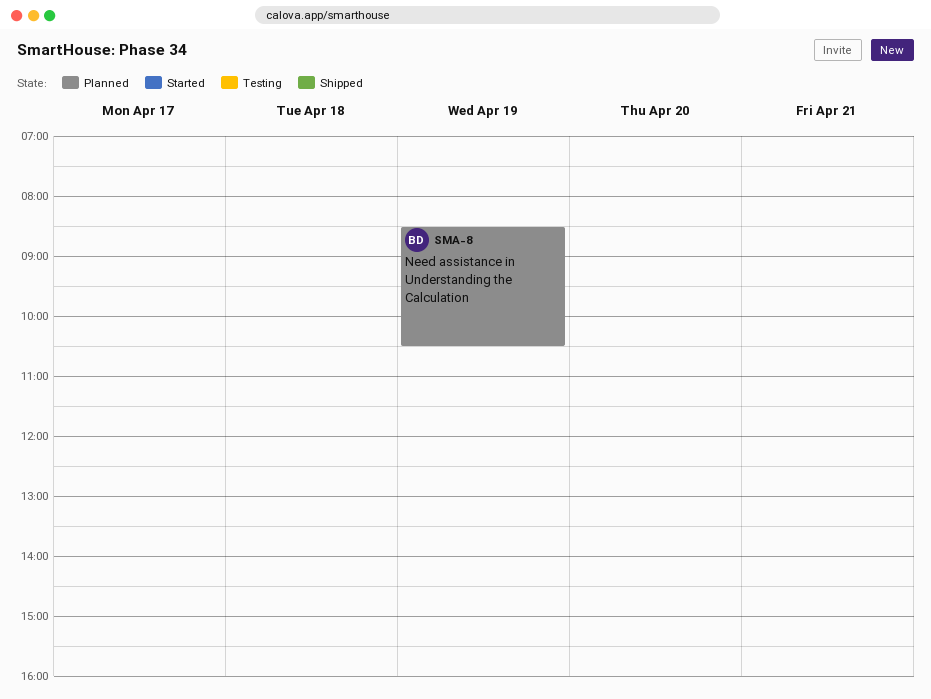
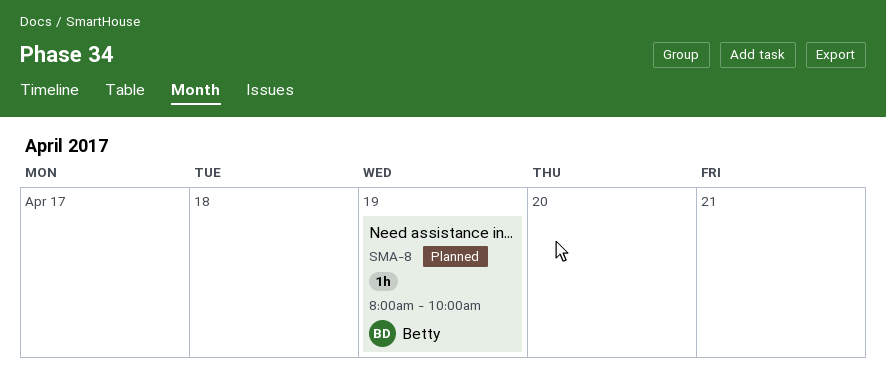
SMA-8, begins: 08:30 -> 08:00
SMA-8, ends: 10:30 -> 10:00

